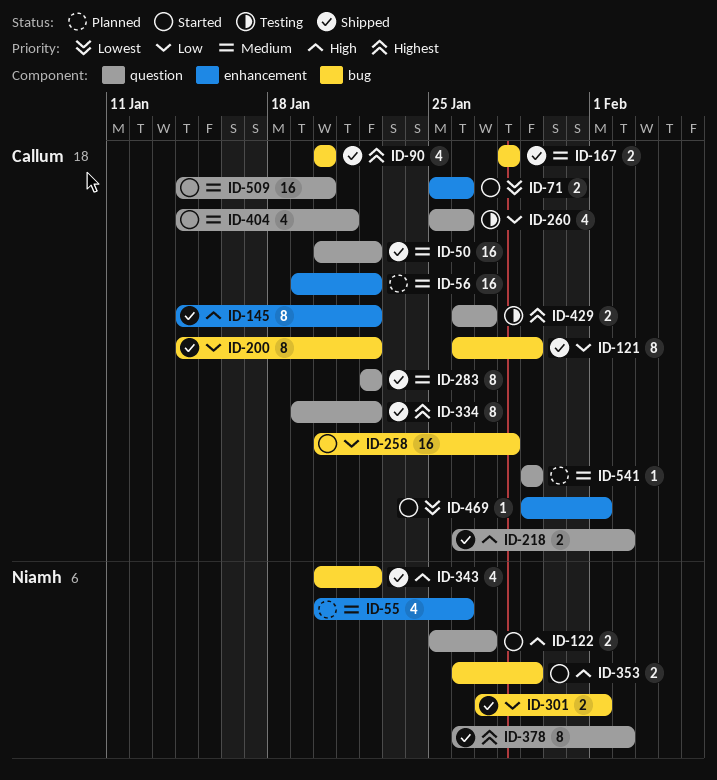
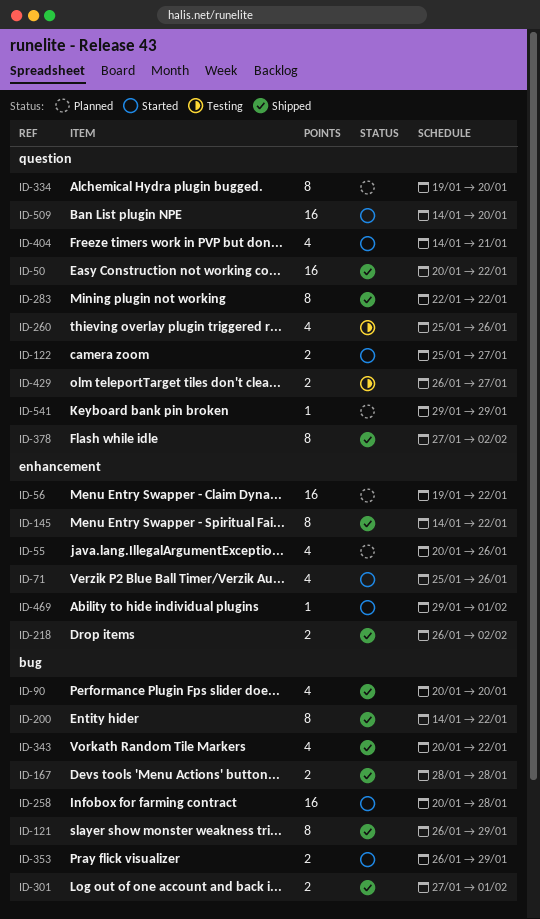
ID-71, estimate: 2 -> 4
ID-218, label: question -> enhancement
ID-334, status: Shipped -> Planned
ID-334, due: Jan 22 -> Jan 20
ID-378, start: Jan 26 -> Jan 27

